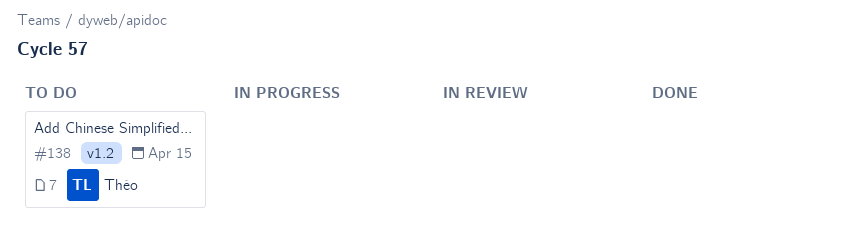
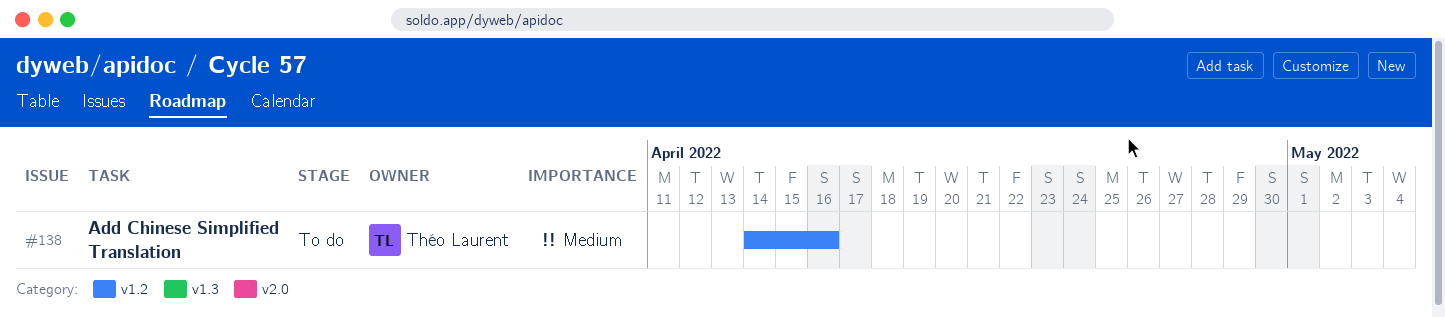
#138, due: Apr 15 -> Apr 16

